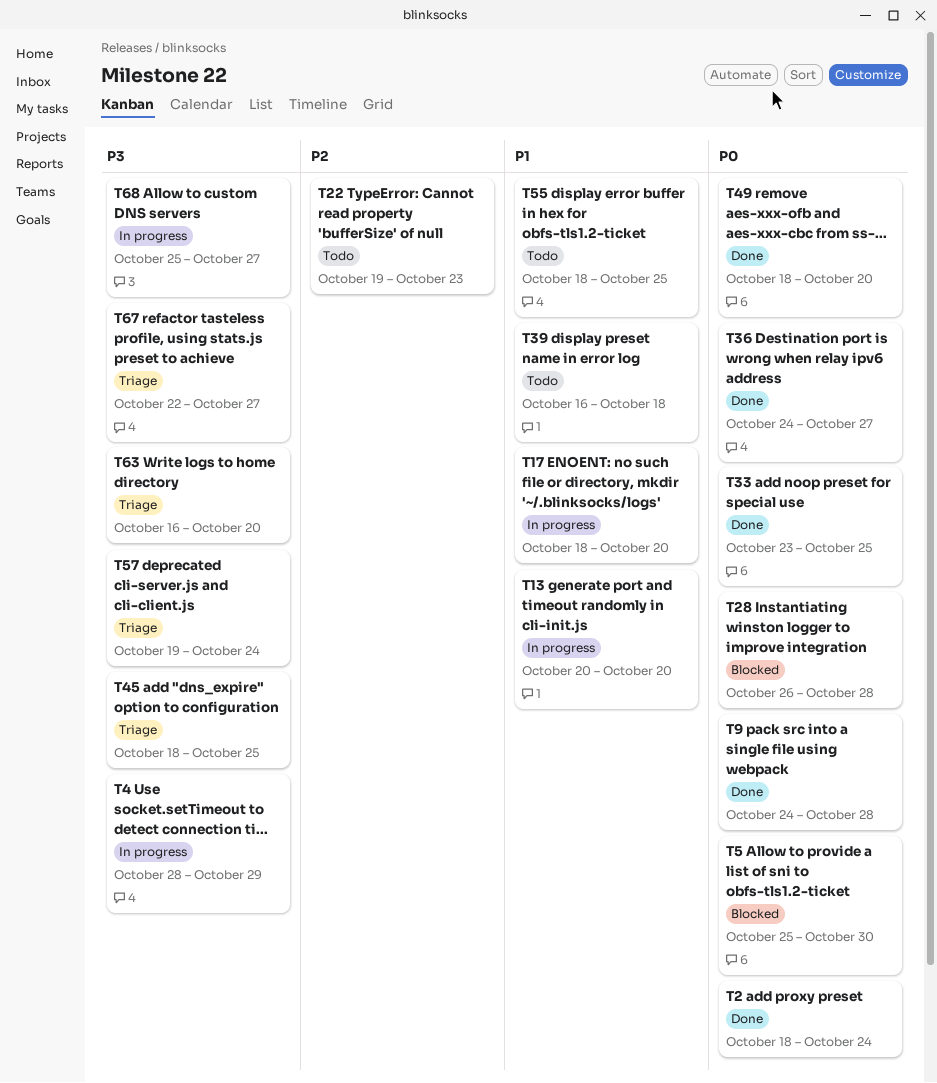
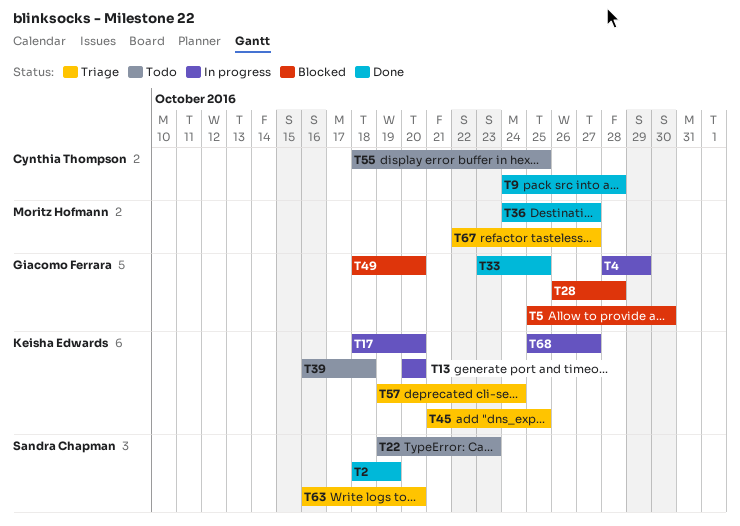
T2, due: Oct 24 -> Oct 19
T45, start: Oct 18 -> Oct 21
T49, status: Done -> Blocked

